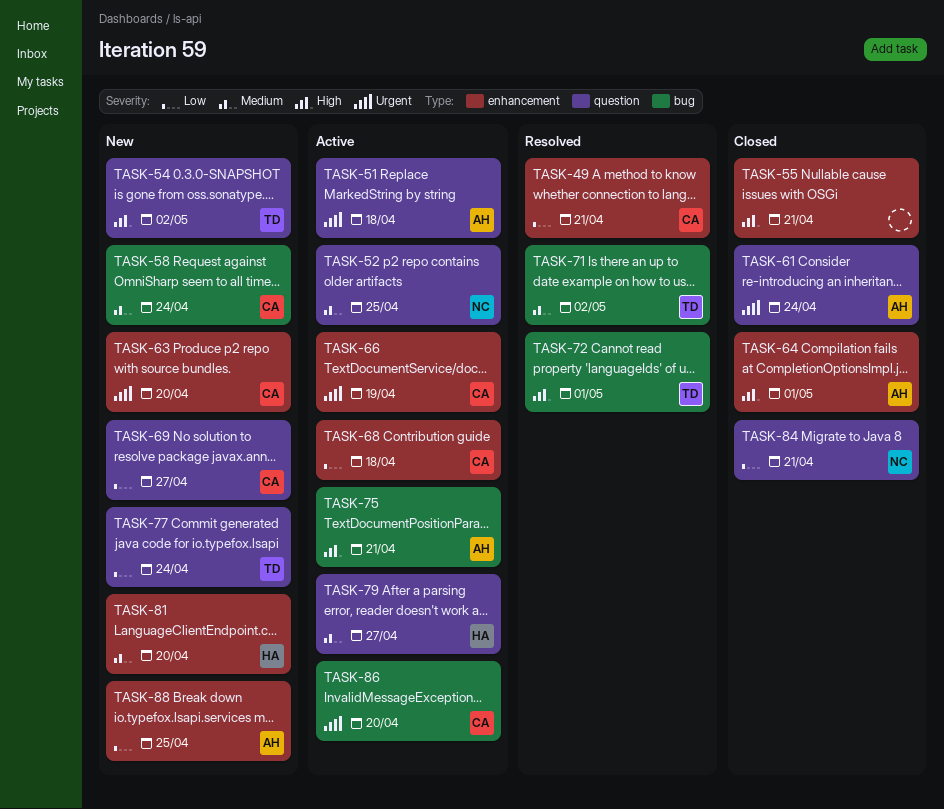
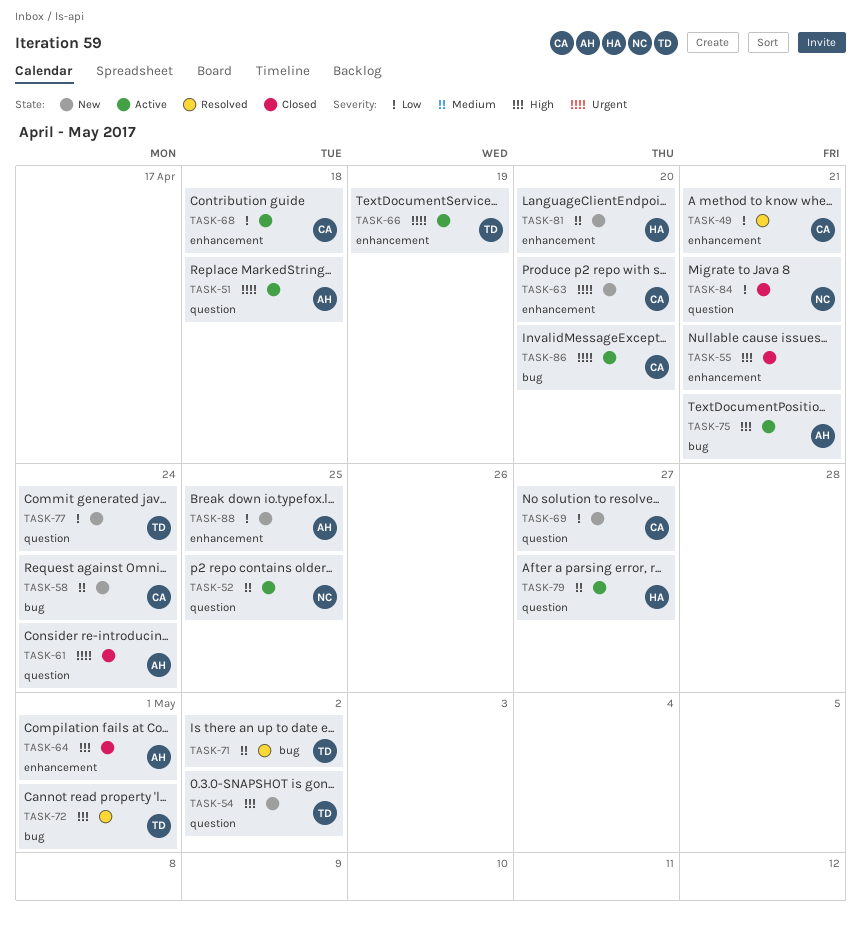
TASK-66, owner: CA -> TD

